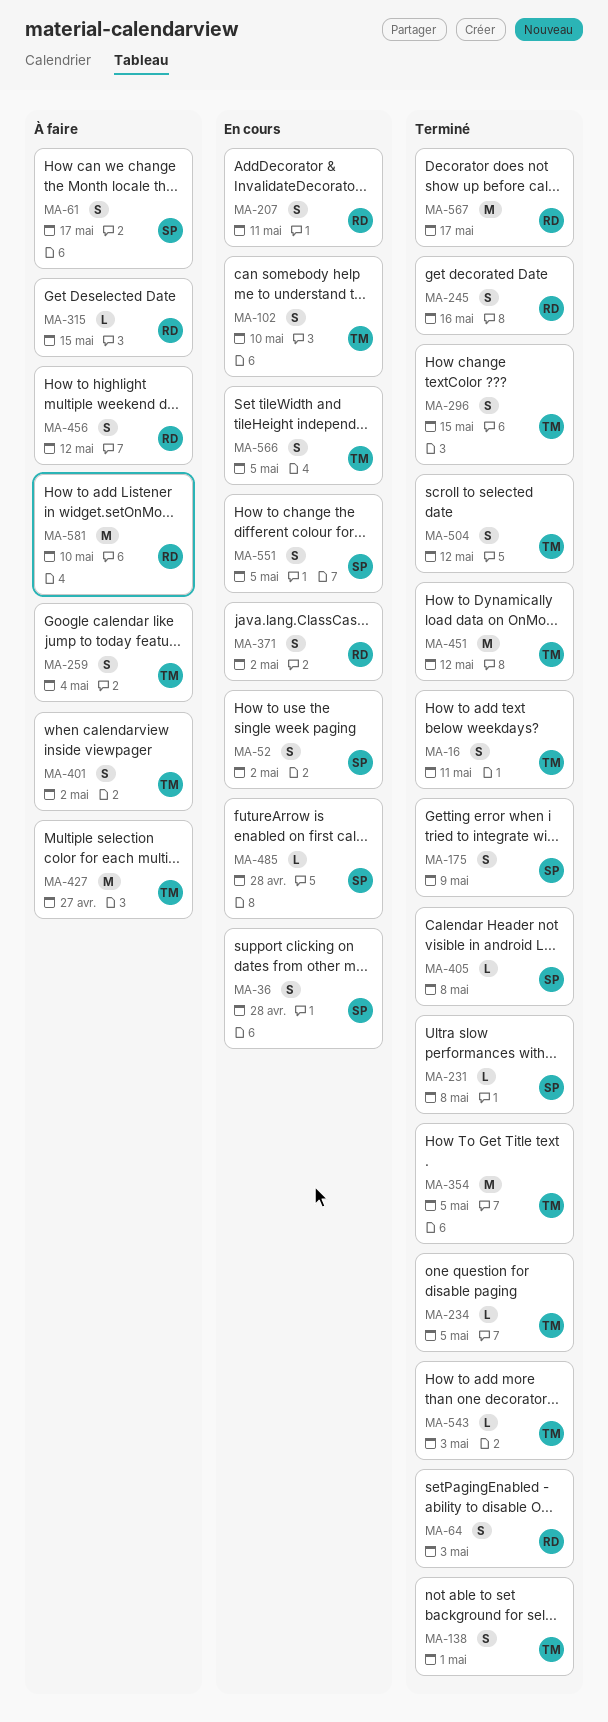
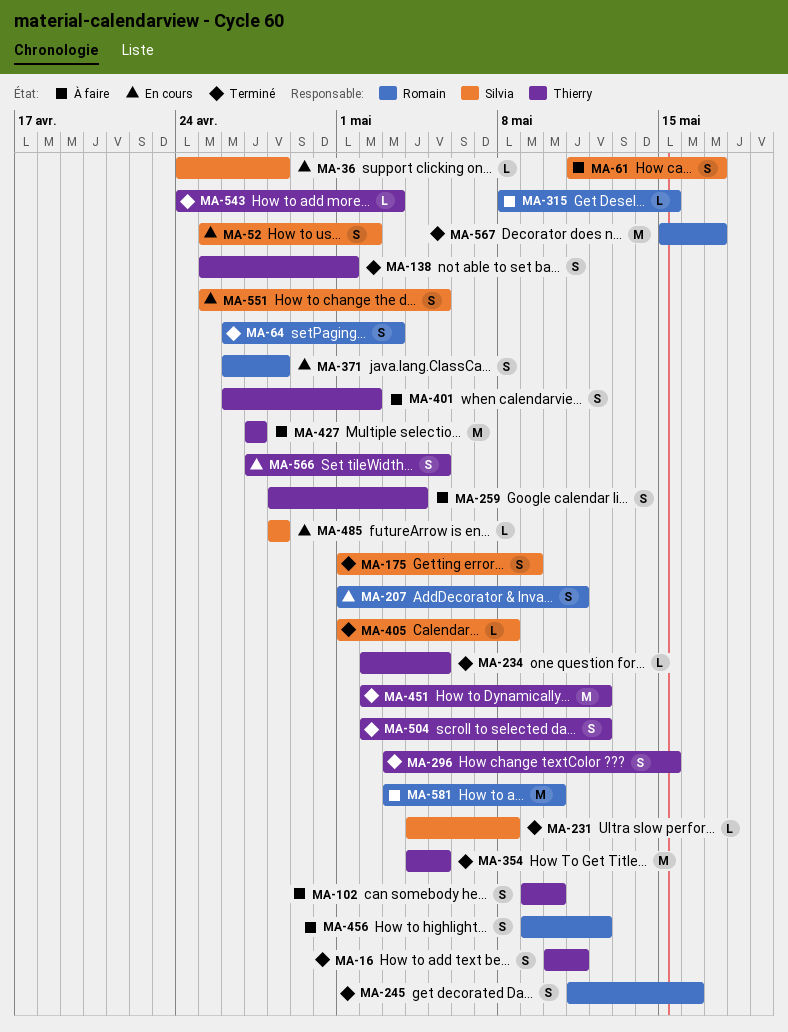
MA-36, estimate: S -> L
MA-102, status: En cours -> À faire
MA-371, due: May 2 -> Apr 28

